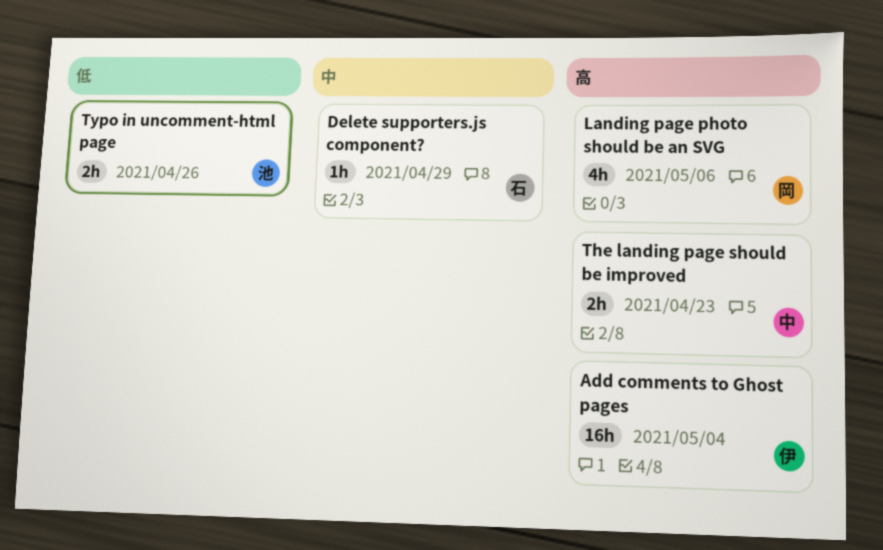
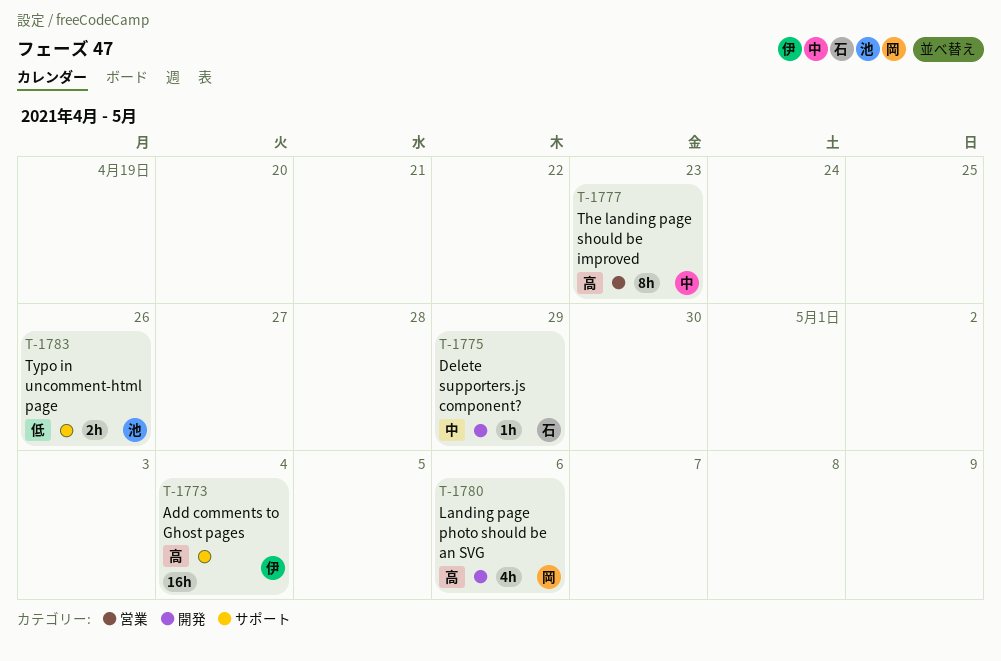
The landing page should be improved, estimate: 2h -> 8h

